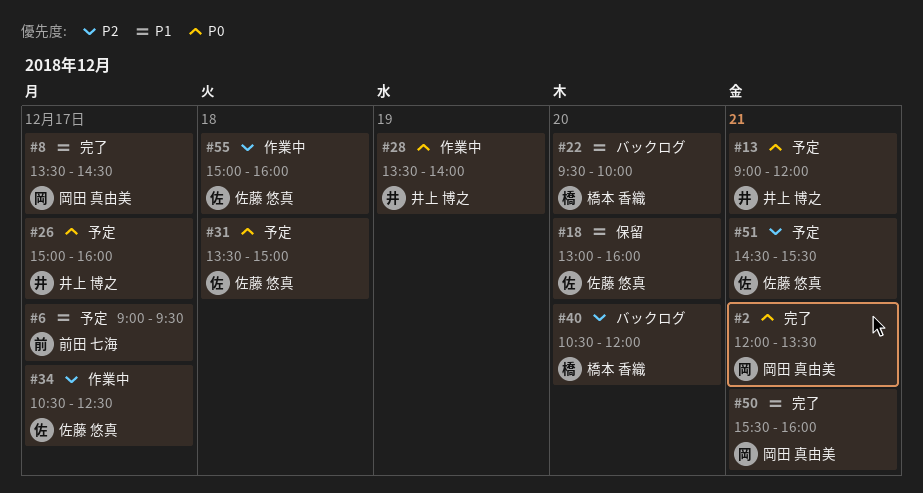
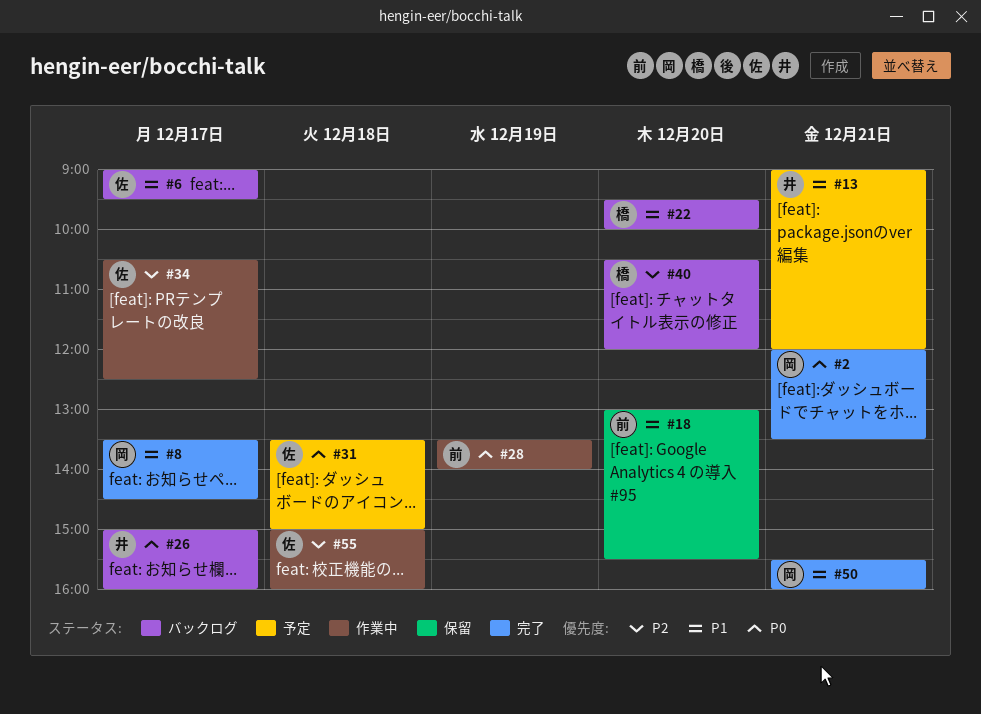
#6, status: 予定 -> バックログ
#6, owner: 前田 七海 -> 佐藤 悠真
#13, priority: P0 -> P1
#18, owner: 佐藤 悠真 -> 前田 七海
#18, ends: 16:00 -> 15:30
#26, status: 予定 -> バックログ
#28, owner: 井上 博之 -> 前田 七海
#51: present -> none

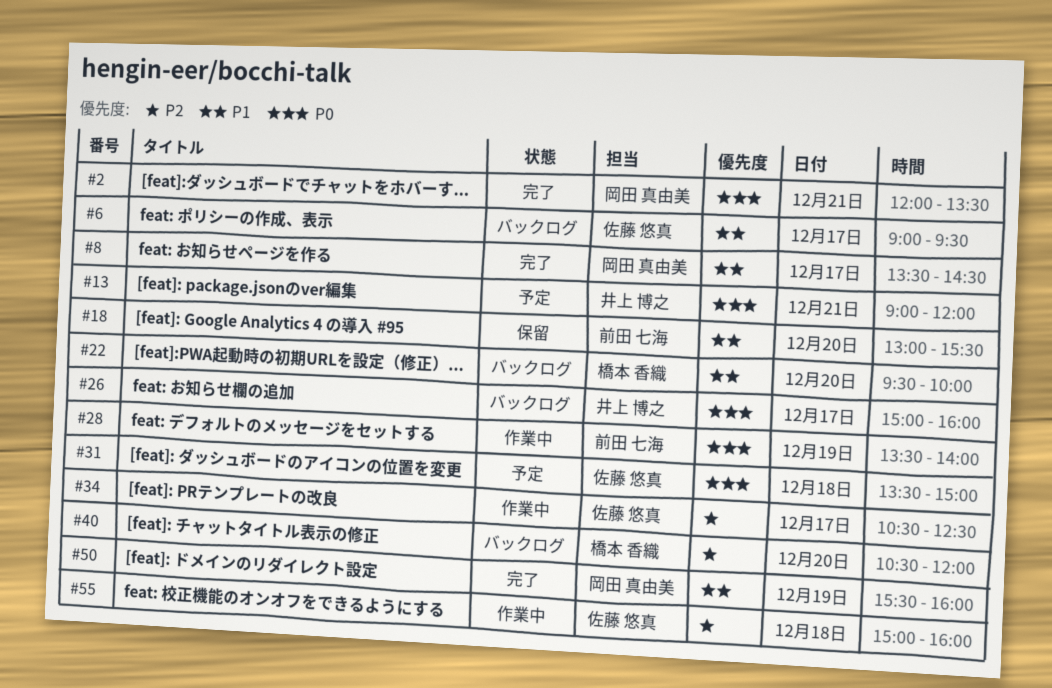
#13, priority: P1 -> P0
#50, day: Dec 21 -> Dec 19

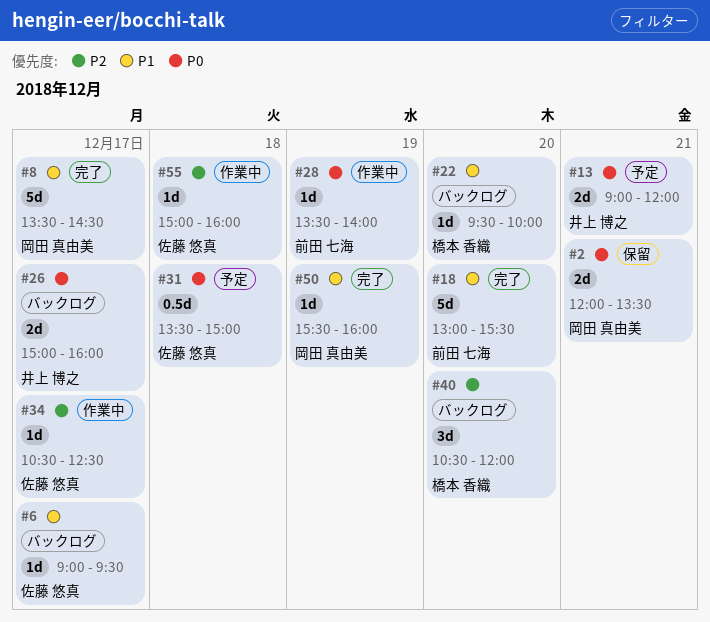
#2, status: 完了 -> 保留
#18, status: 保留 -> 完了

